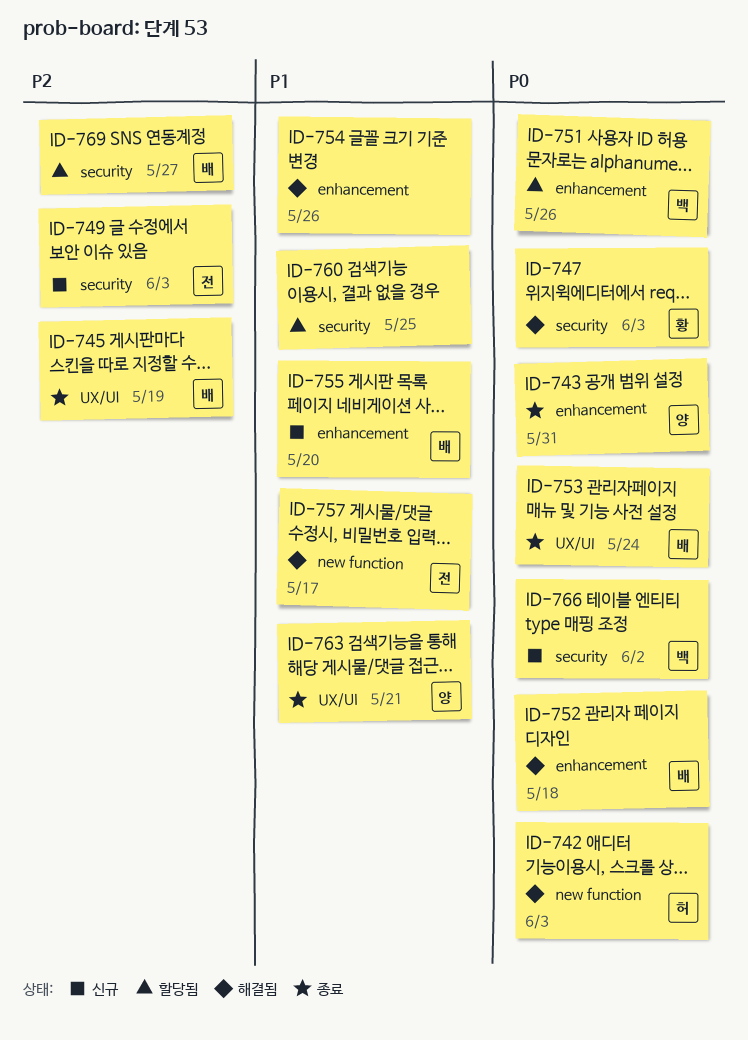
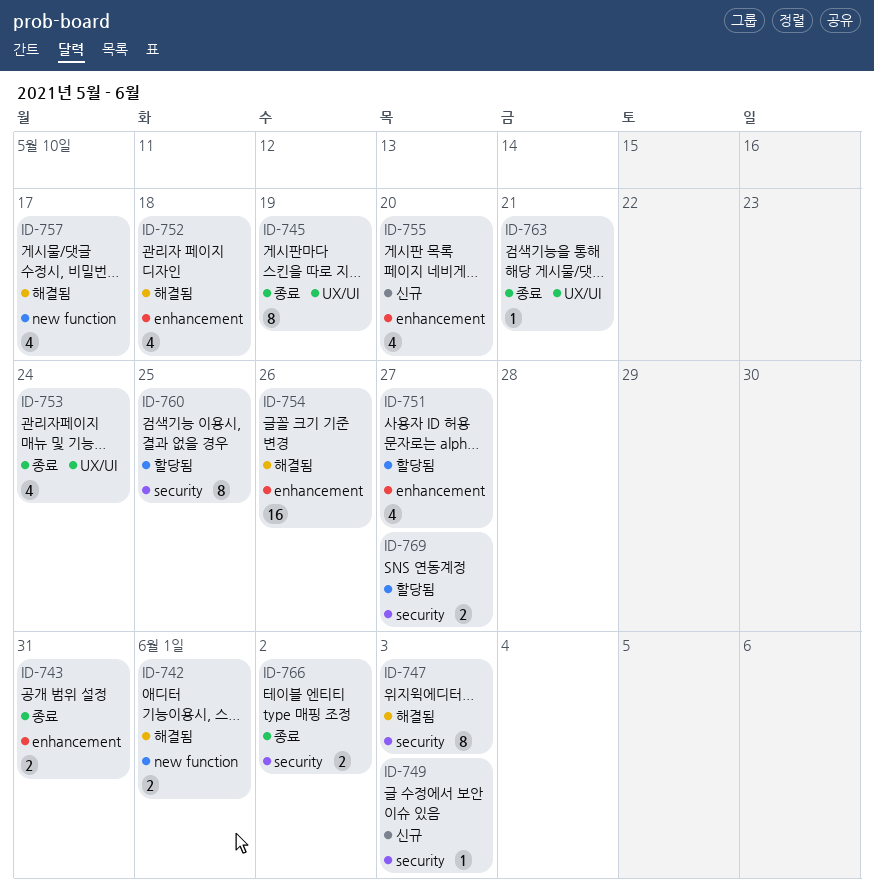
ID-742, due: Jun 3 -> Jun 1
ID-751, due: May 26 -> May 27
ID-766, status: 신규 -> 종료

